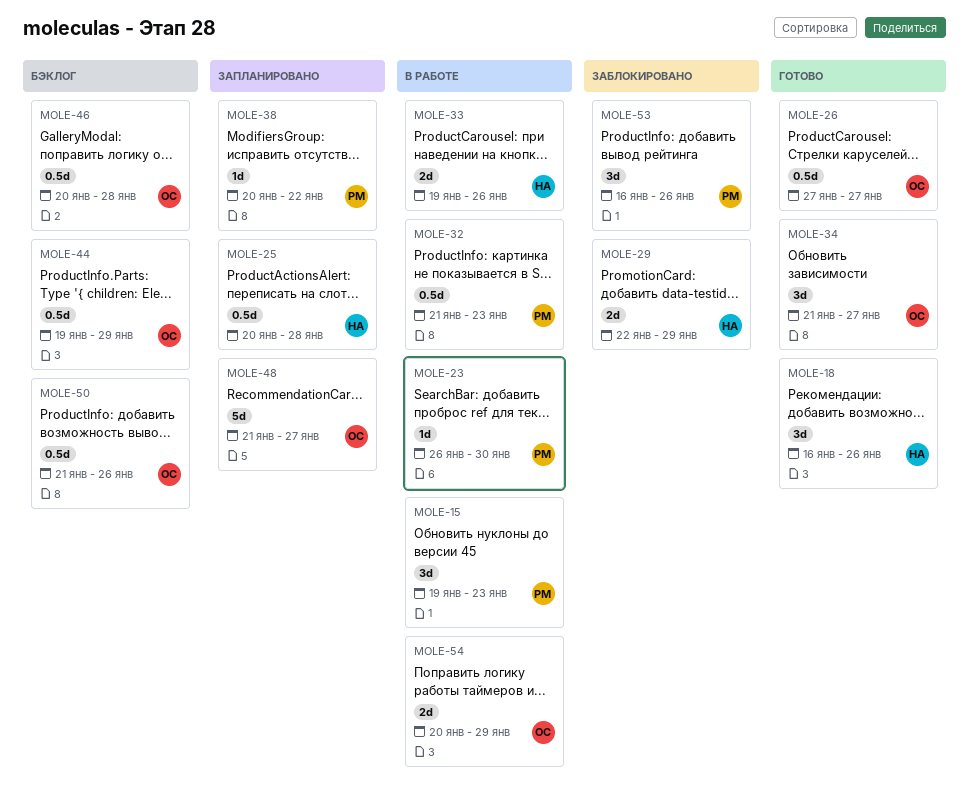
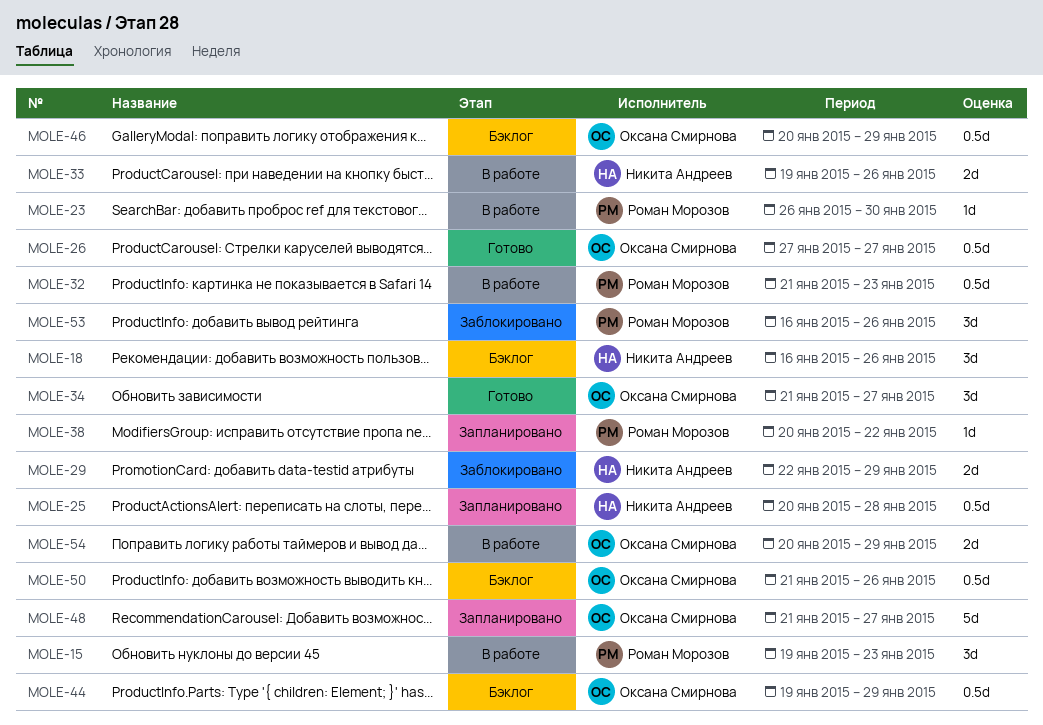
MOLE-18, status: Готово -> Бэклог
MOLE-46, due: Jan 28 -> Jan 29

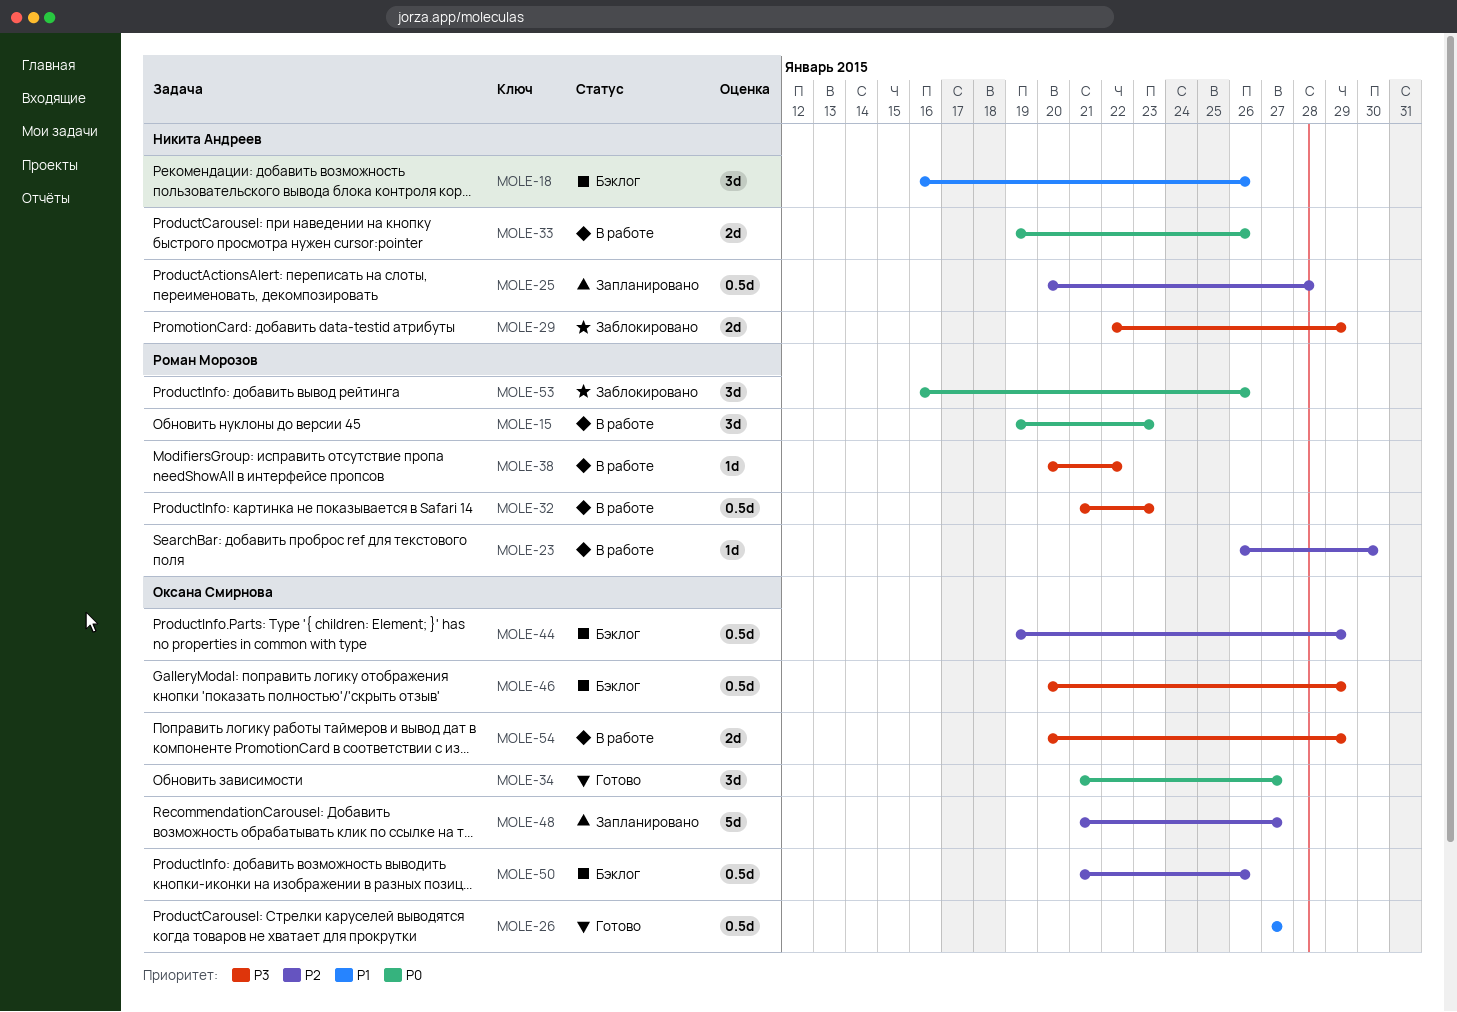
MOLE-38, status: Запланировано -> В работе

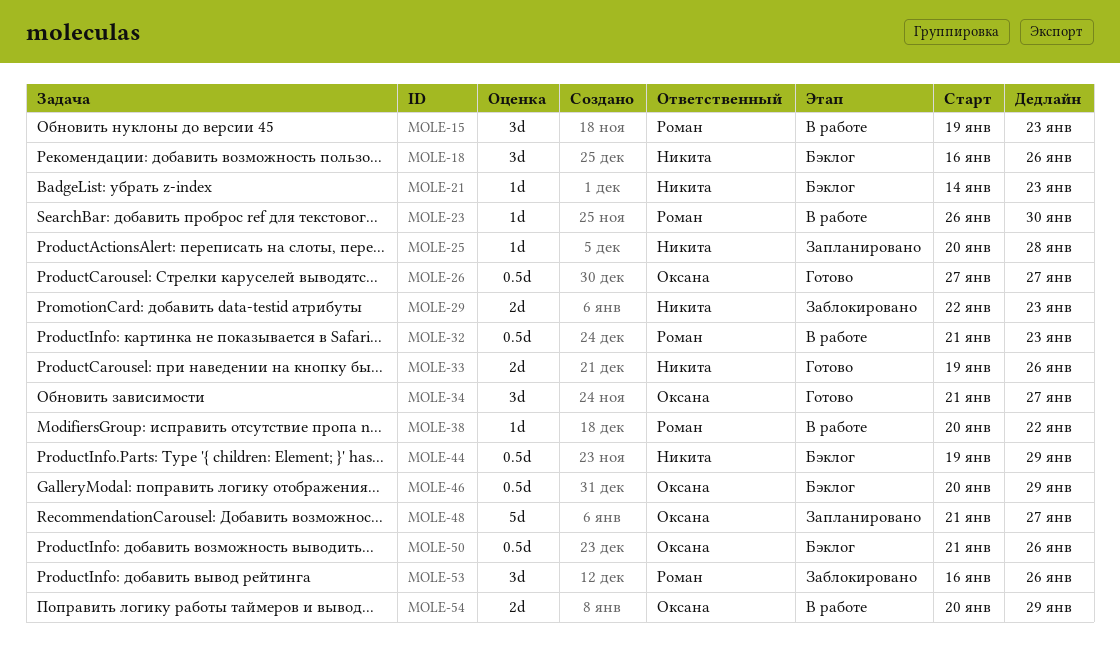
MOLE-21: none -> present
MOLE-25, estimate: 0.5d -> 1d
MOLE-29, due: Jan 29 -> Jan 23
MOLE-33, status: В работе -> Готово
MOLE-44, owner: Оксана Смирнова -> Никита Андреев

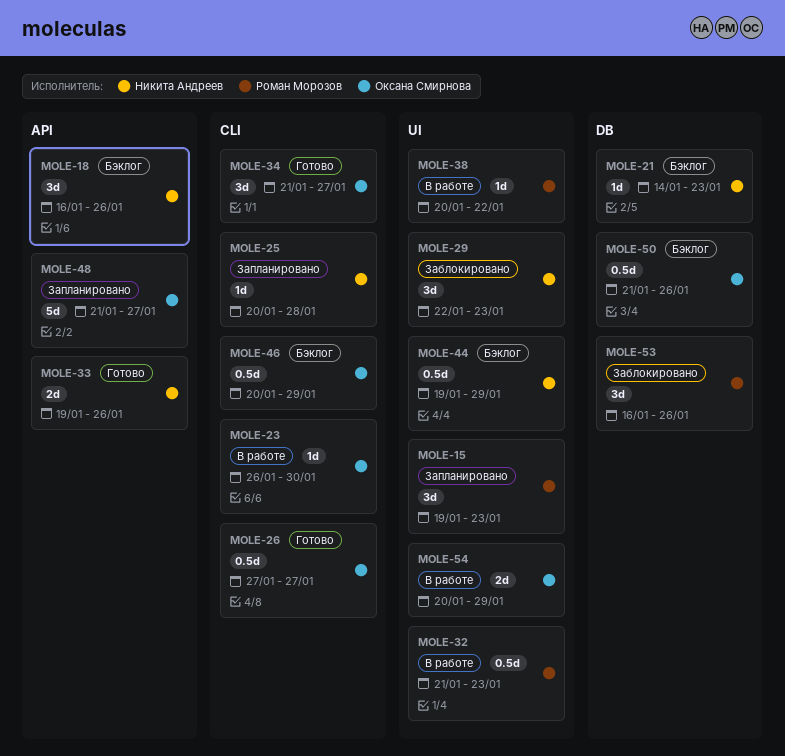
MOLE-15, status: В работе -> Запланировано
MOLE-23, owner: Роман Морозов -> Оксана Смирнова
MOLE-29, estimate: 2d -> 3d

